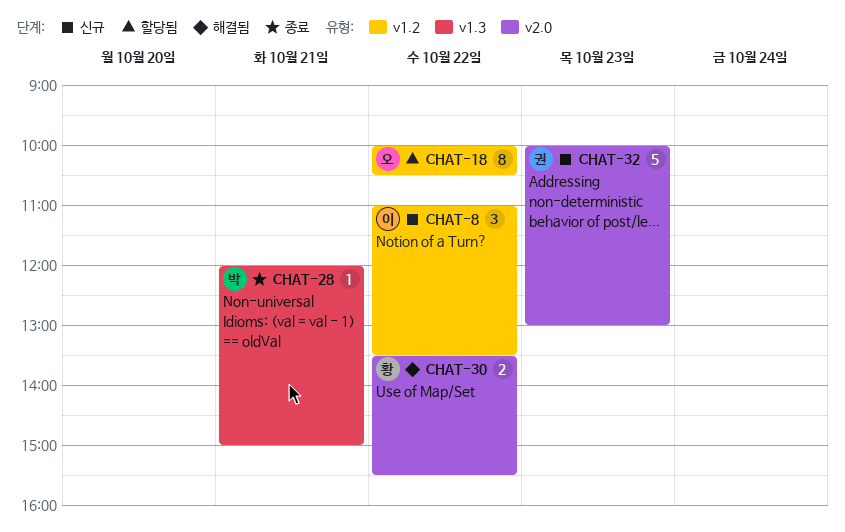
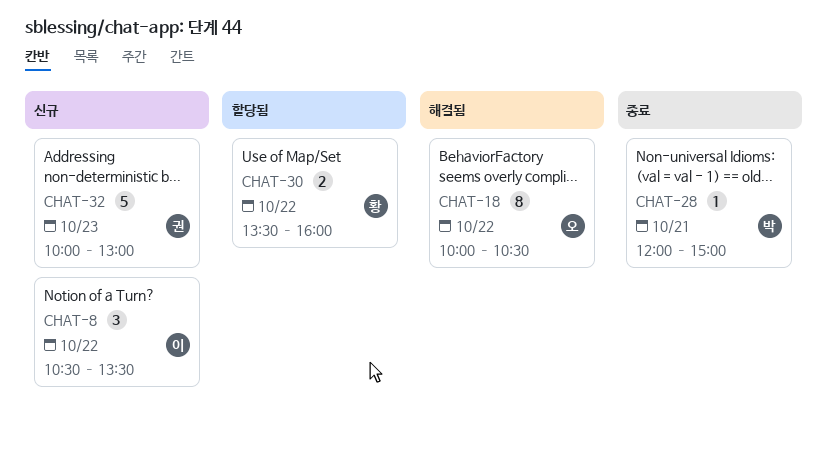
CHAT-8, begins: 11:00 -> 10:30
CHAT-18, status: 할당됨 -> 해결됨
CHAT-30, status: 해결됨 -> 할당됨
CHAT-30, ends: 15:30 -> 16:00

